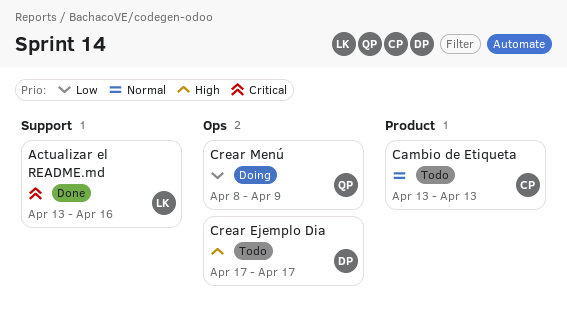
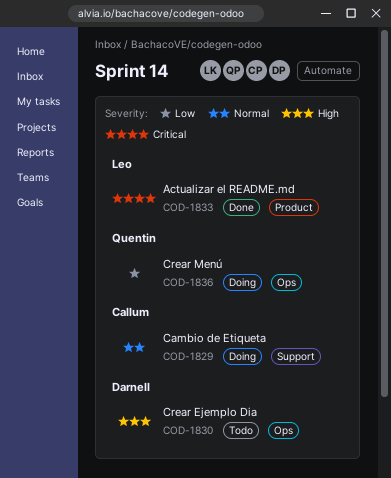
Actualizar el README.md, label: Support -> Product
Cambio de Etiqueta, status: Todo -> Doing
Cambio de Etiqueta, label: Product -> Support

